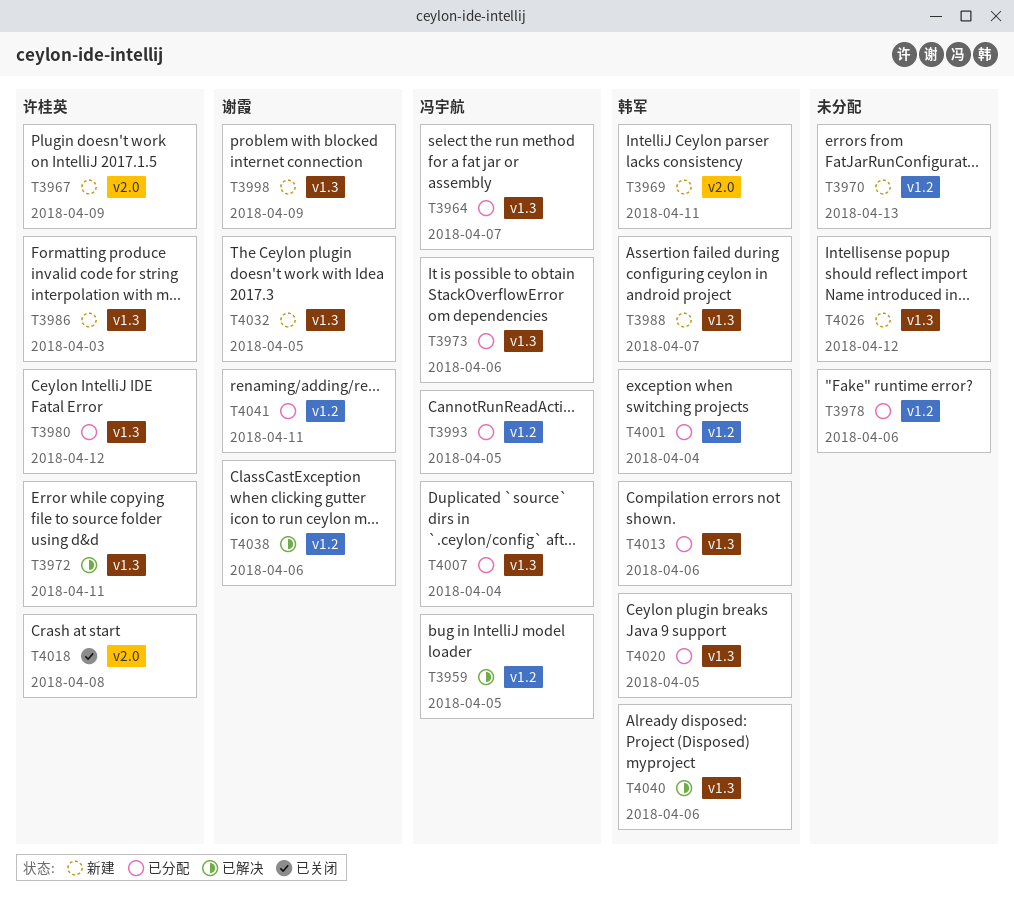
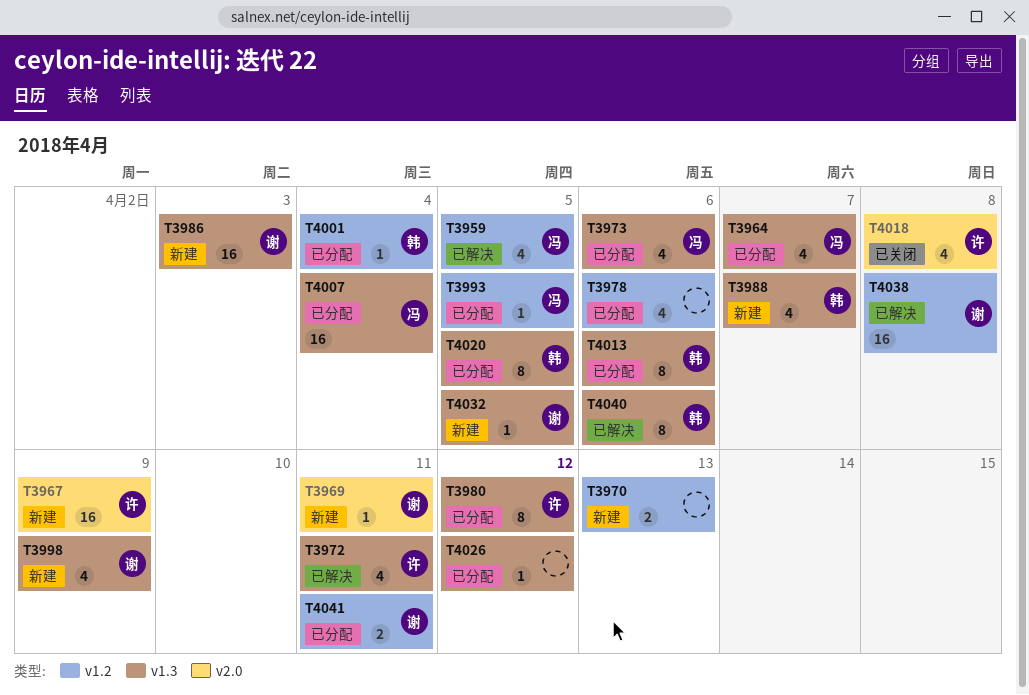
T3969, owner: 韩军 -> 谢霞
T3986, owner: 许桂英 -> 谢霞
T4026, status: 新建 -> 已分配
T4038, due: Apr 6 -> Apr 8

